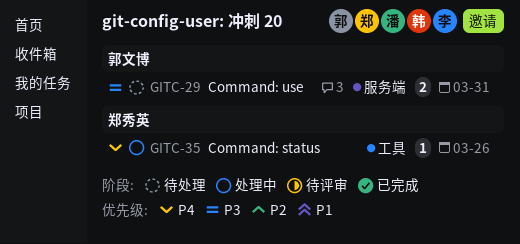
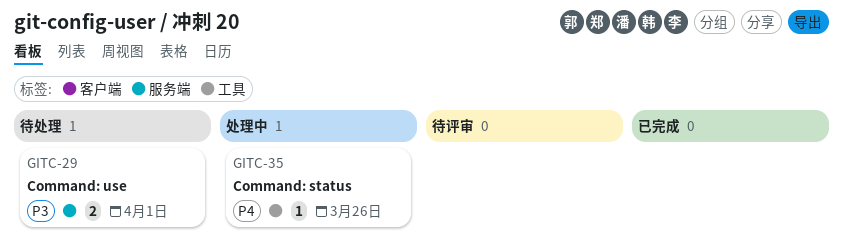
GITC-29, due: Mar 31 -> Apr 1

